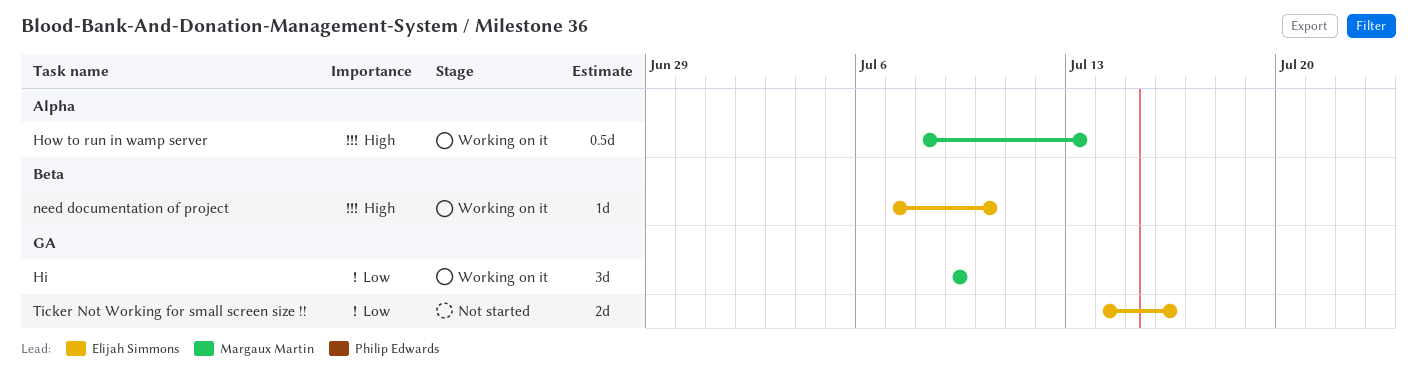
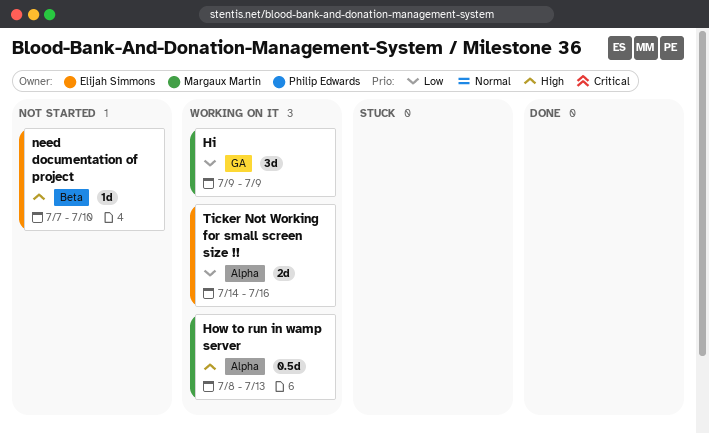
need documentation of project, status: Working on it -> Not started
Ticker Not Working for small screen size !!, status: Not started -> Working on it
Ticker Not Working for small screen size !!, label: GA -> Alpha

